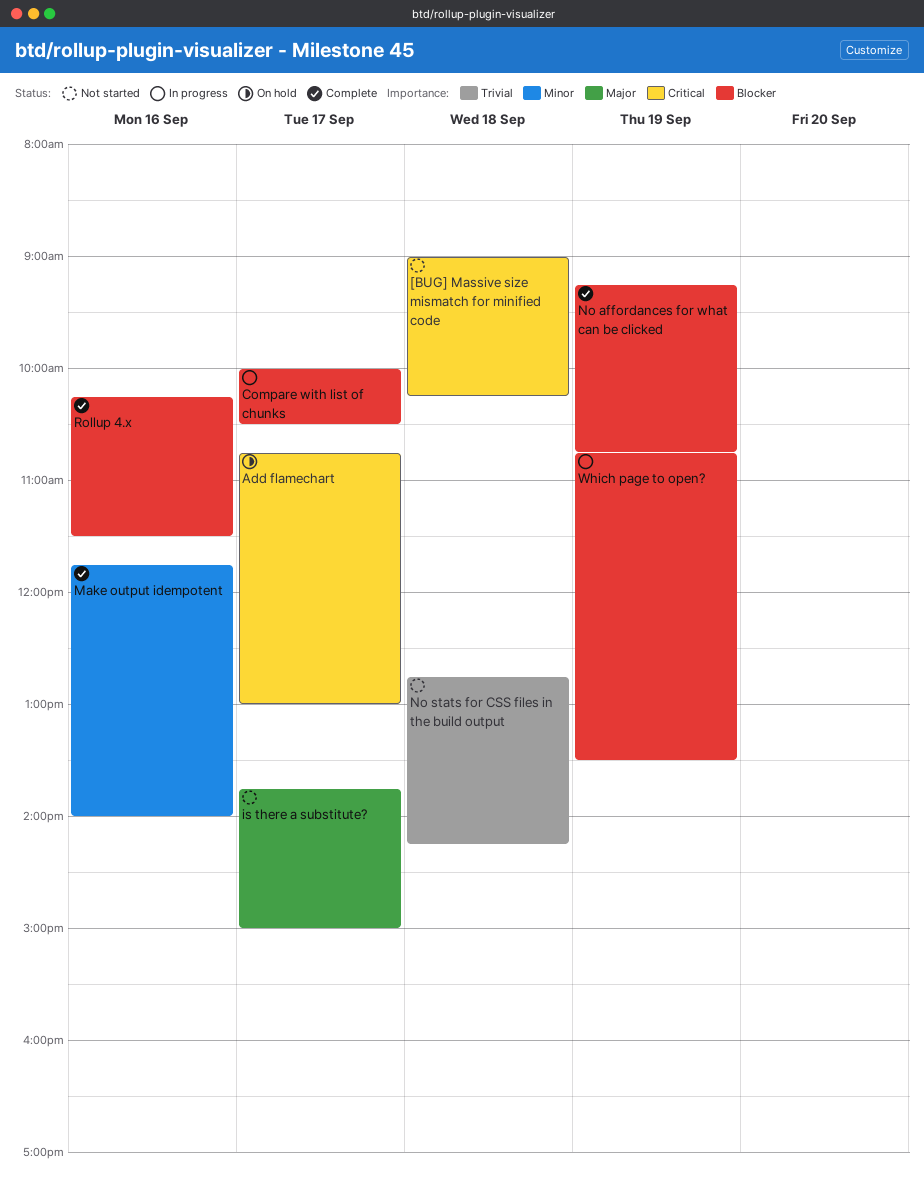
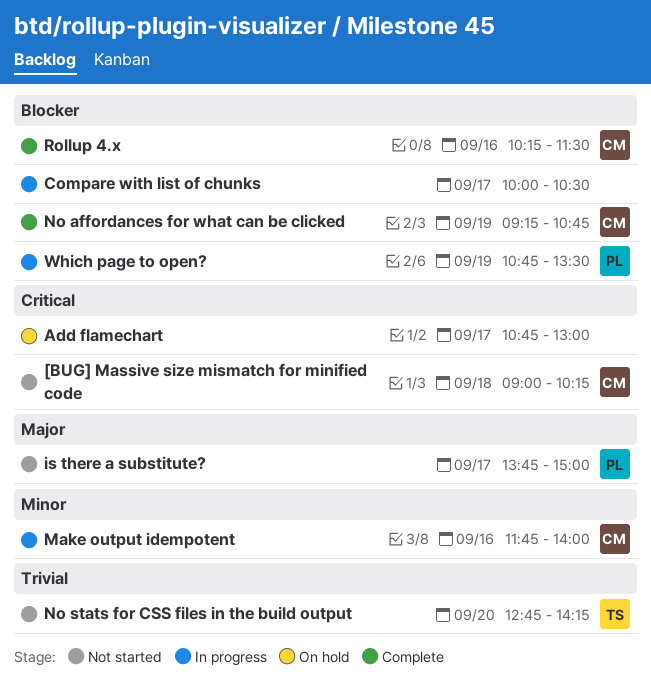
Make output idempotent, status: Complete -> In progress
No stats for CSS files in the build output, day: Sep 18 -> Sep 20

